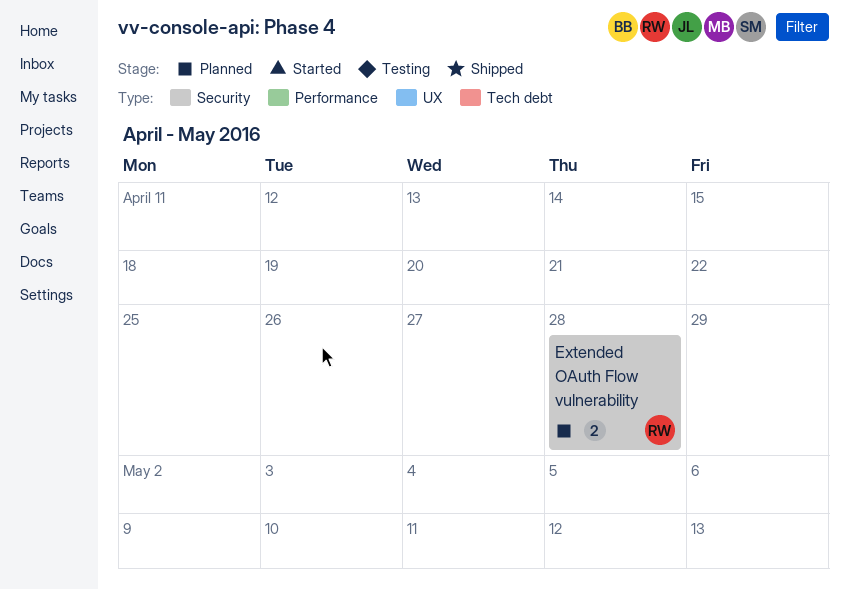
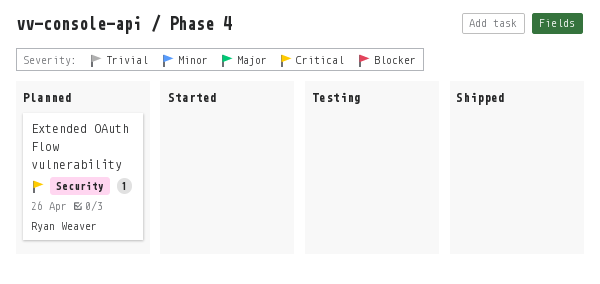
Extended OAuth Flow vulnerability, estimate: 2 -> 1
Extended OAuth Flow vulnerability, due: Apr 28 -> Apr 26

